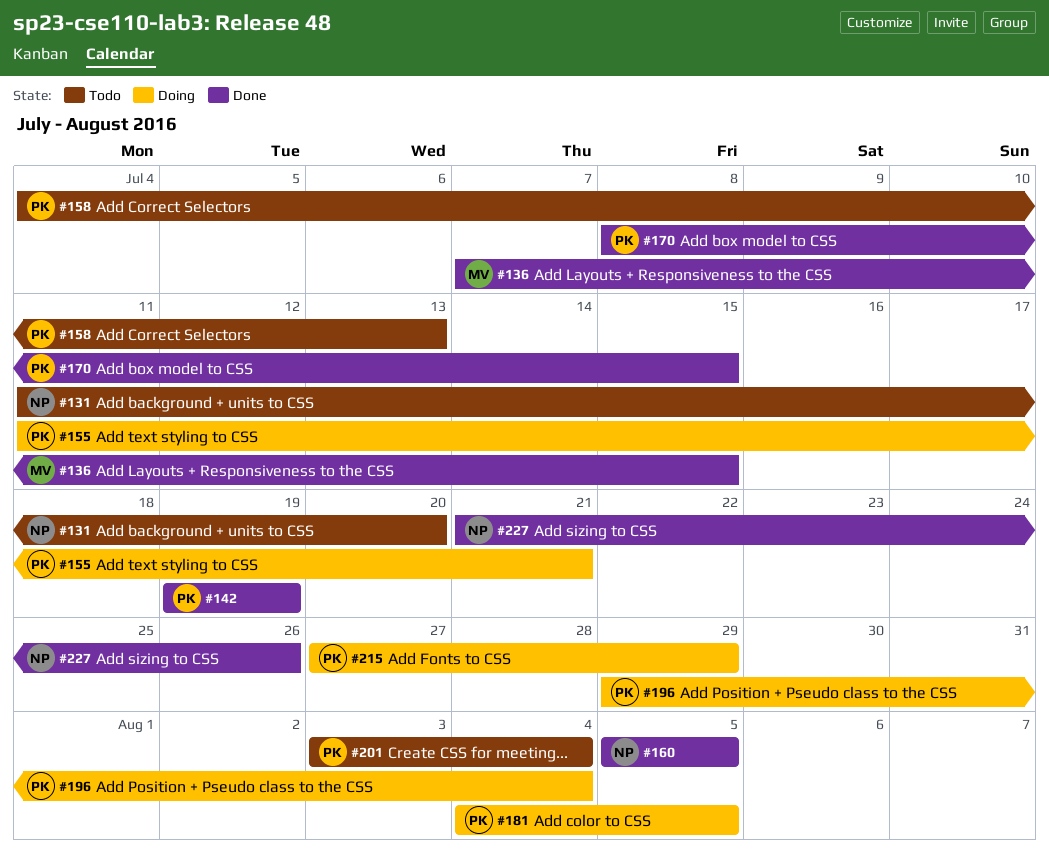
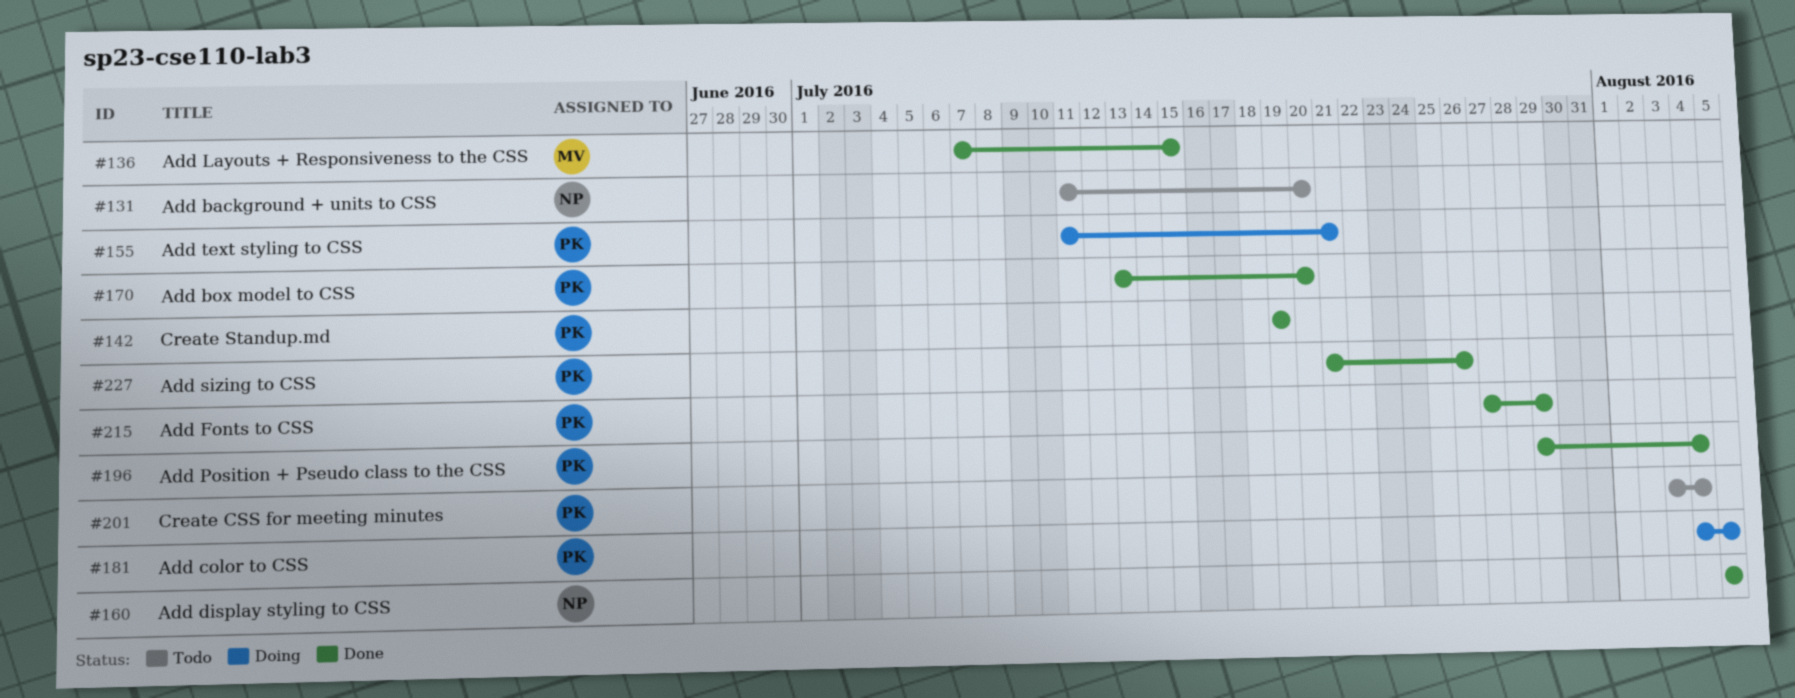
#158: present -> none
#170, start: Jul 8 -> Jul 13
#170, due: Jul 15 -> Jul 20
#196, status: Doing -> Done
#215, status: Doing -> Done
#227, owner: NP -> PK

